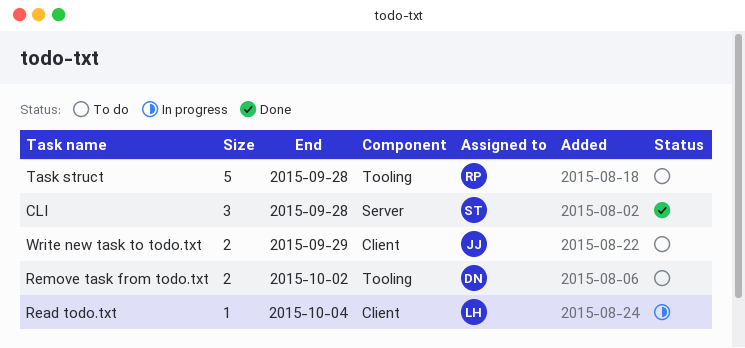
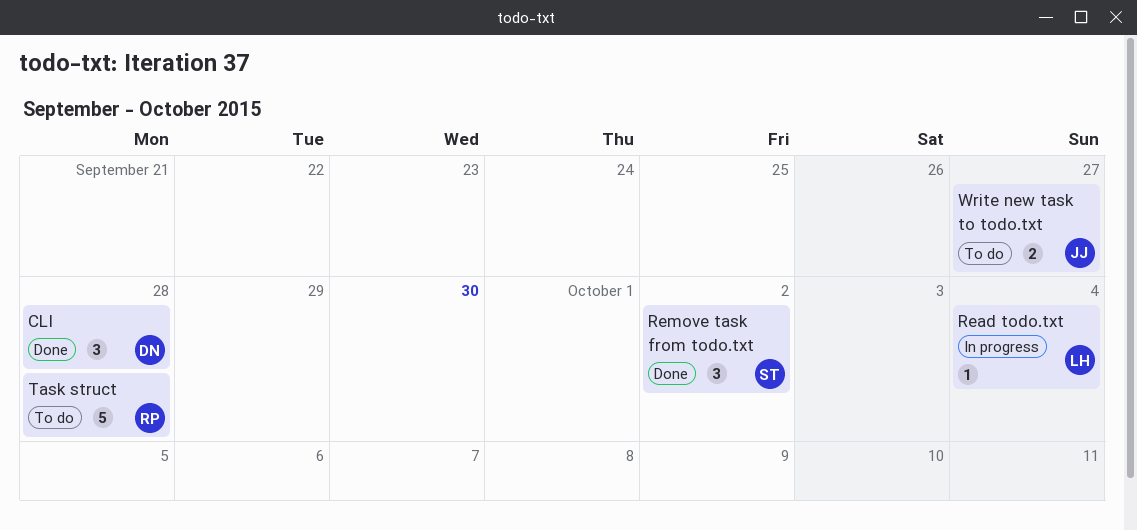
CLI, owner: ST -> DN
Remove task from todo.txt, status: To do -> Done
Remove task from todo.txt, owner: DN -> ST
Remove task from todo.txt, estimate: 2 -> 3
Write new task to todo.txt, due: Sep 29 -> Sep 27

